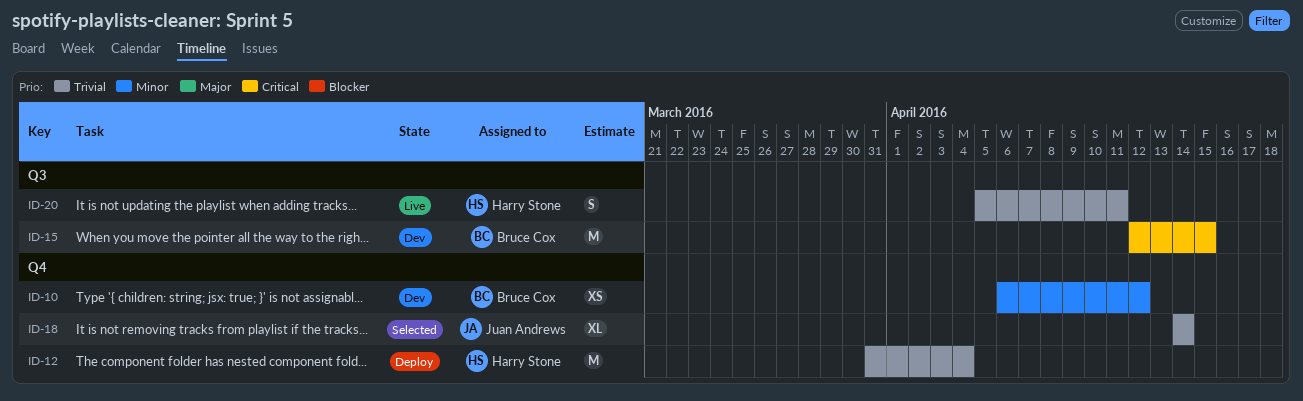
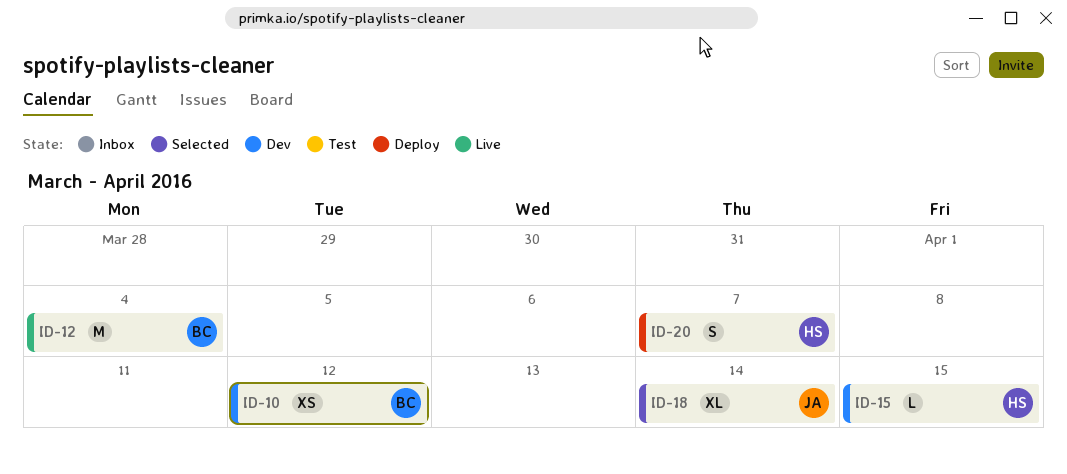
ID-12, status: Deploy -> Live
ID-12, owner: Harry Stone -> Bruce Cox
ID-15, owner: Bruce Cox -> Harry Stone
ID-15, estimate: M -> L
ID-20, status: Live -> Deploy
ID-20, due: Apr 11 -> Apr 7

